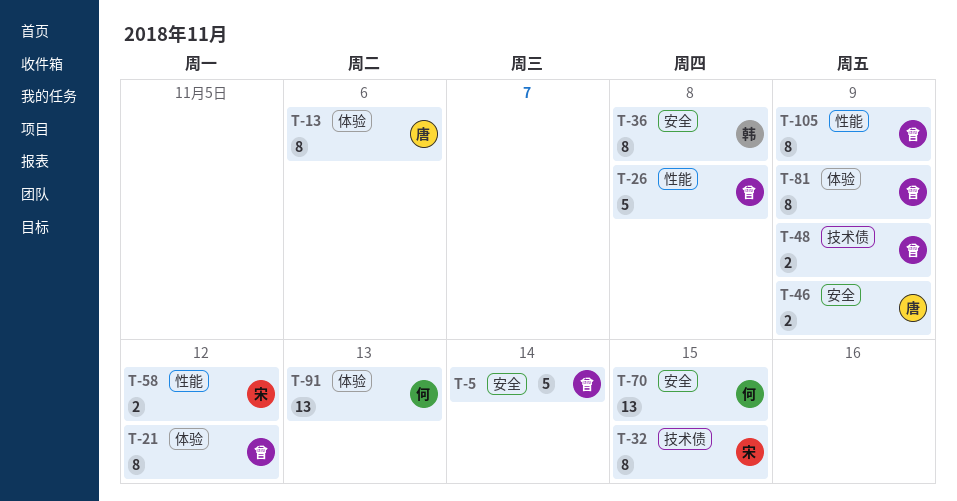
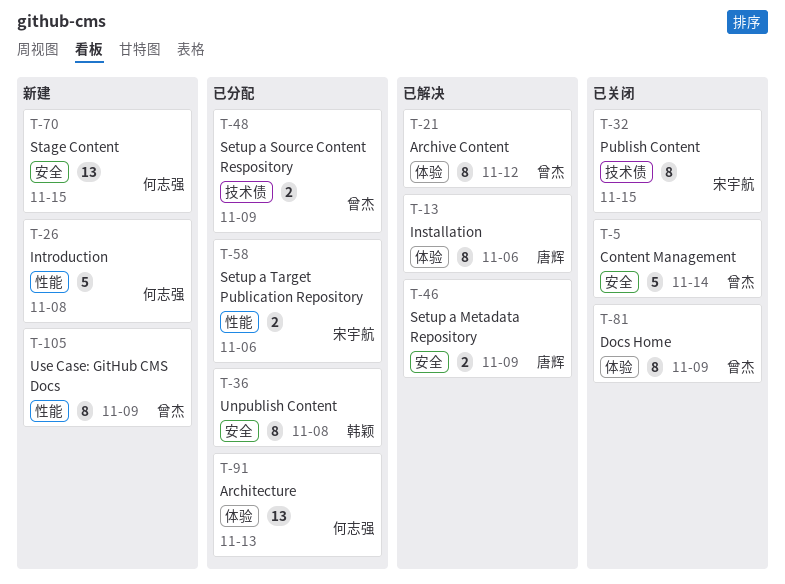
T-26, owner: 曾杰 -> 何志强
T-58, due: Nov 12 -> Nov 6

